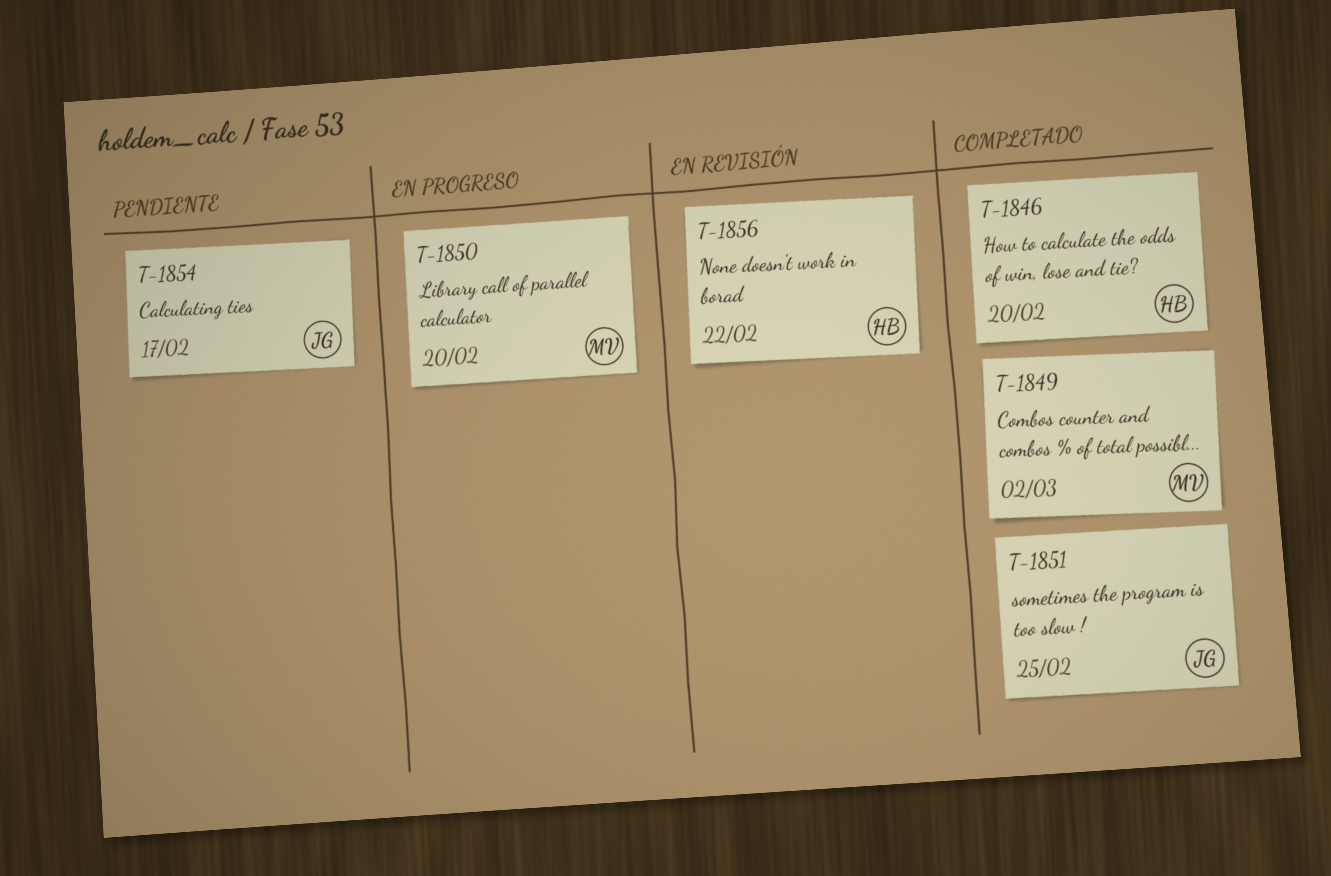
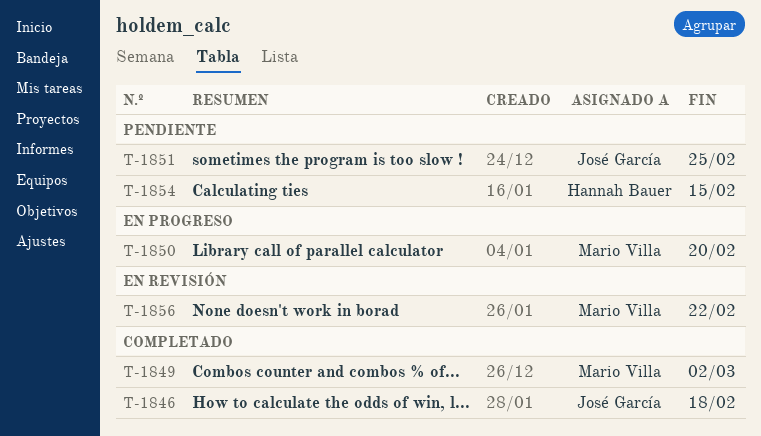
T-1846, owner: Hannah Bauer -> José García
T-1846, due: Feb 20 -> Feb 18
T-1851, status: Completado -> Pendiente
T-1854, owner: José García -> Hannah Bauer
T-1854, due: Feb 17 -> Feb 15
T-1856, owner: Hannah Bauer -> Mario Villa

